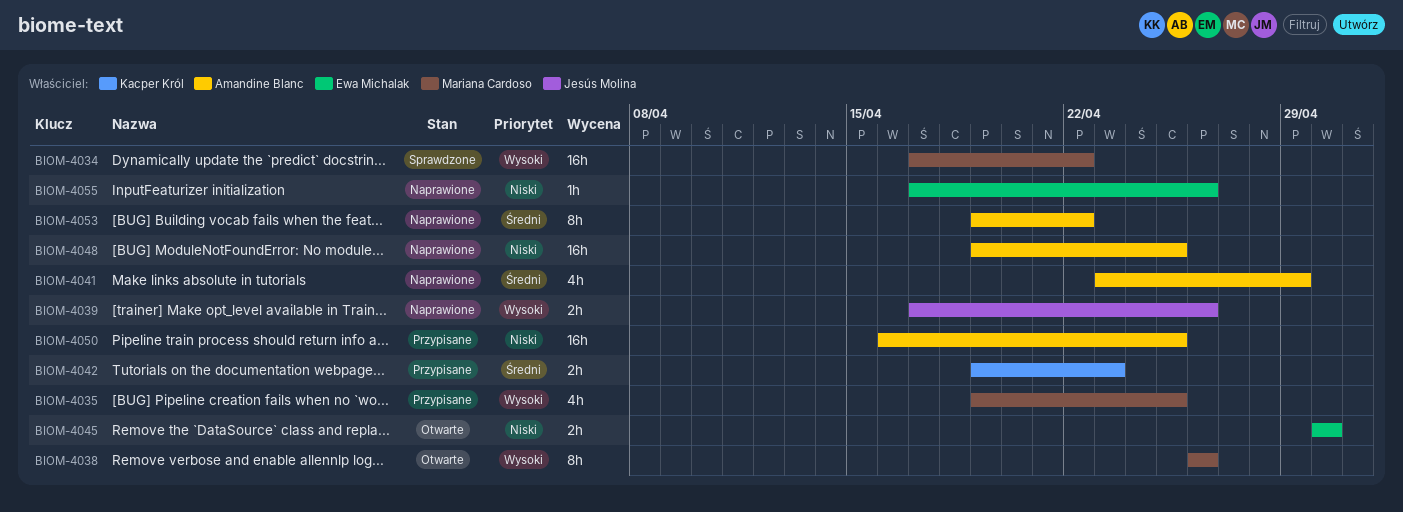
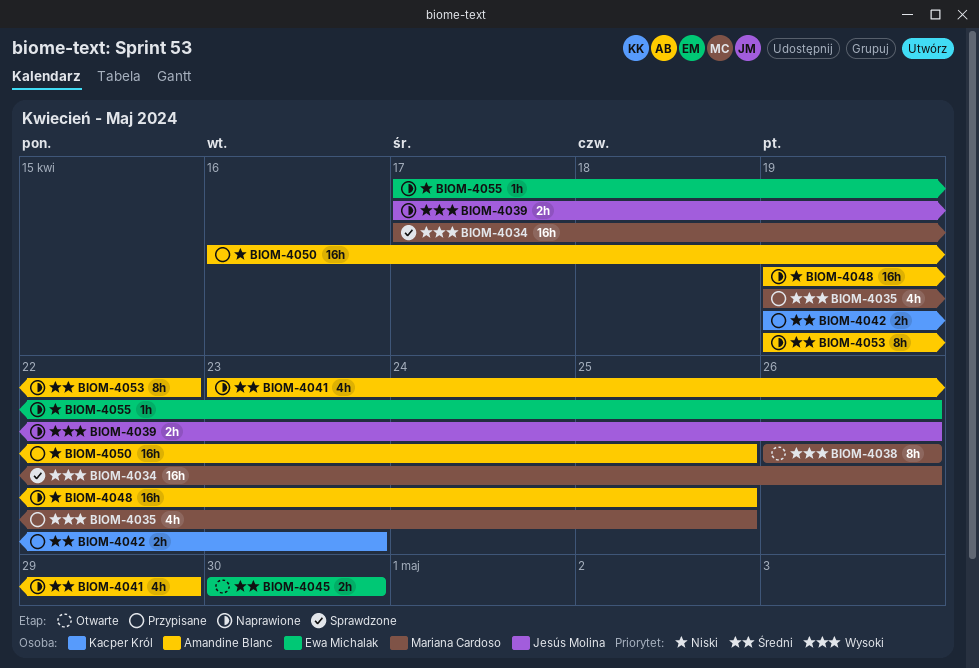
BIOM-4034, due: Apr 22 -> Apr 26
BIOM-4045, priority: Niski -> Średni

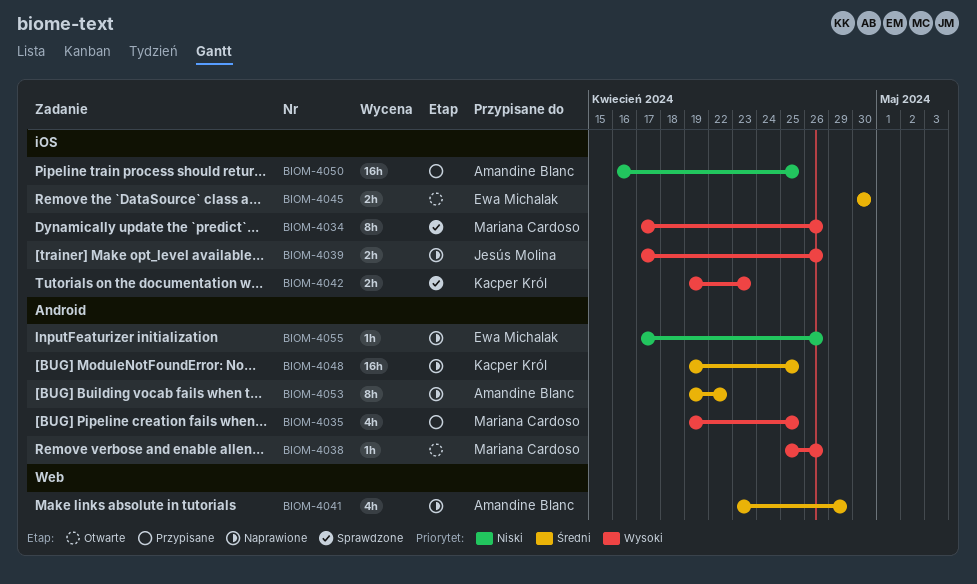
BIOM-4034, estimate: 16h -> 8h
BIOM-4038, estimate: 8h -> 1h
BIOM-4038, start: Apr 26 -> Apr 25
BIOM-4042, status: Przypisane -> Sprawdzone
BIOM-4042, priority: Średni -> Wysoki
BIOM-4048, owner: Amandine Blanc -> Kacper Król
BIOM-4048, priority: Niski -> Średni

